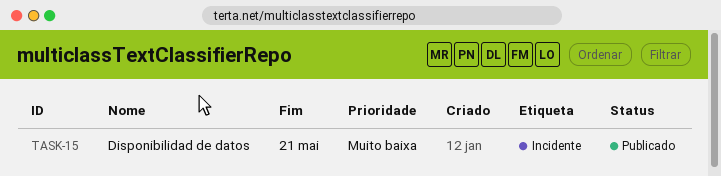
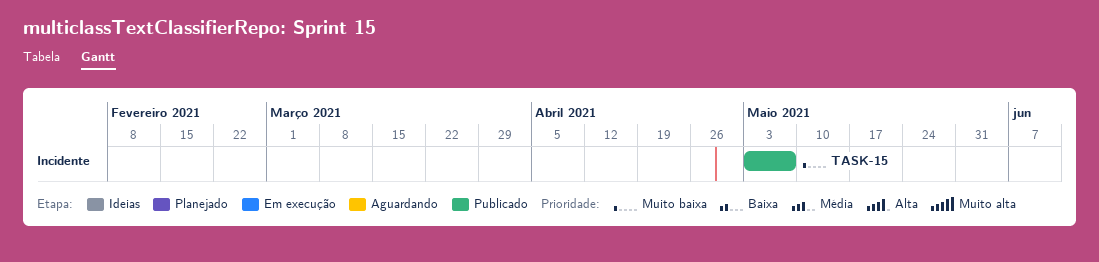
TASK-15, due: May 21 -> May 7

